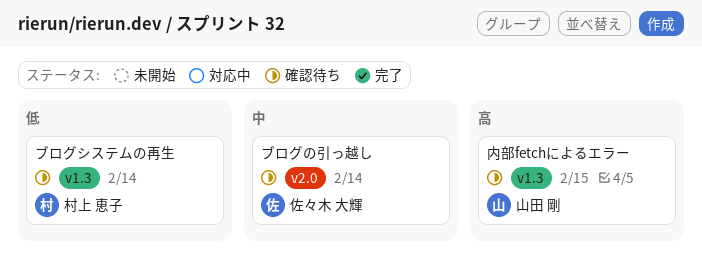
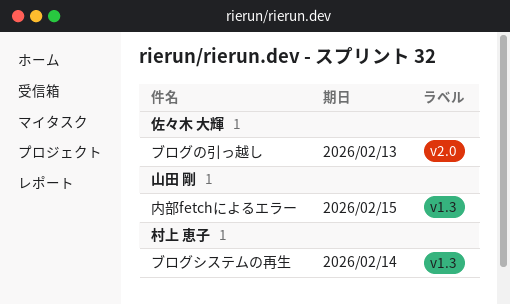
ブログの引っ越し, due: Feb 14 -> Feb 13

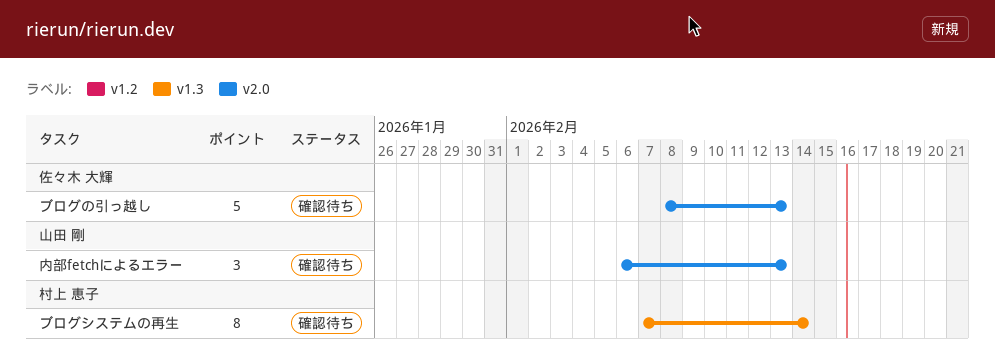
内部fetchによるエラー, label: v1.3 -> v2.0
内部fetchによるエラー, due: Feb 15 -> Feb 13

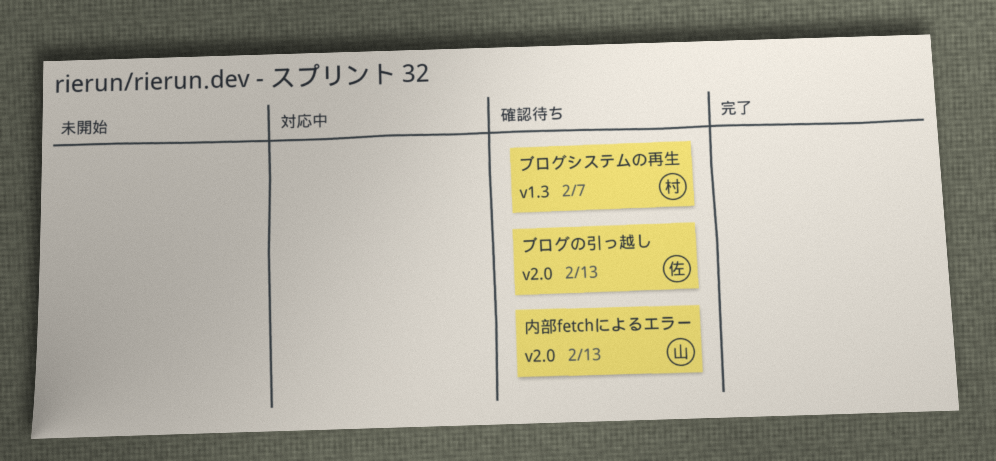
ブログシステムの再生, due: Feb 14 -> Feb 7

